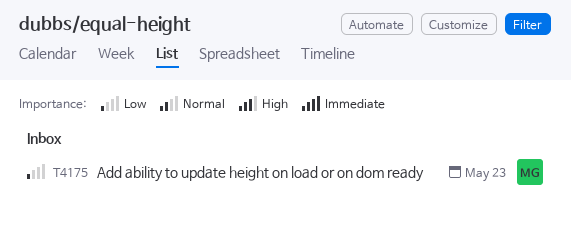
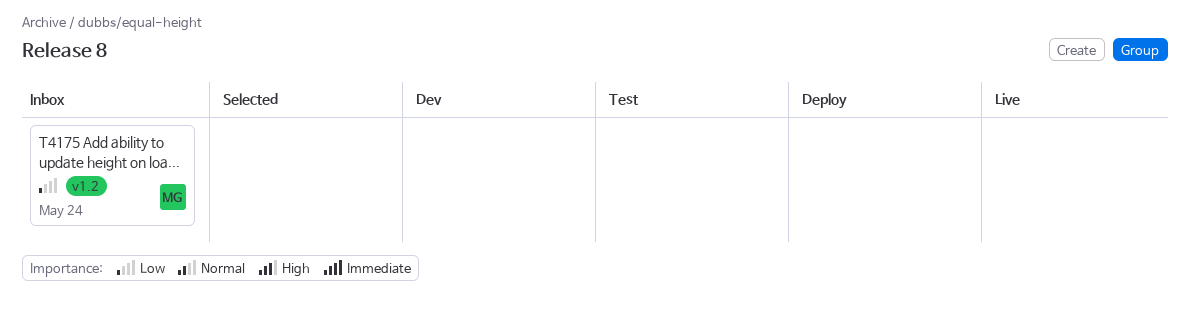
T4175, due: May 23 -> May 24

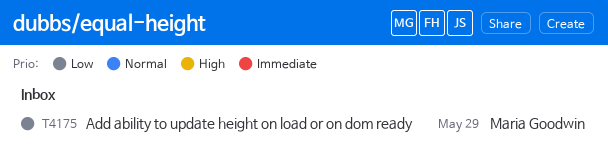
T4175, due: May 24 -> May 29

